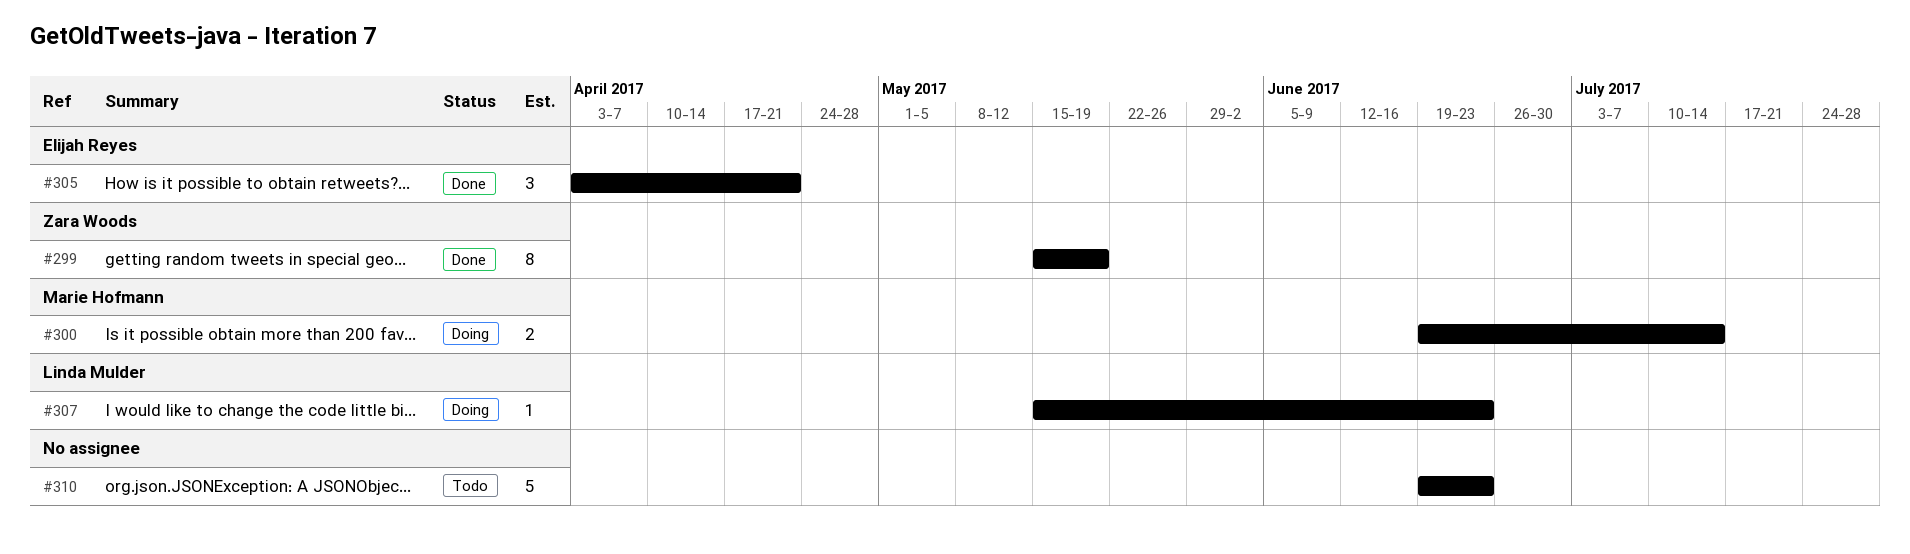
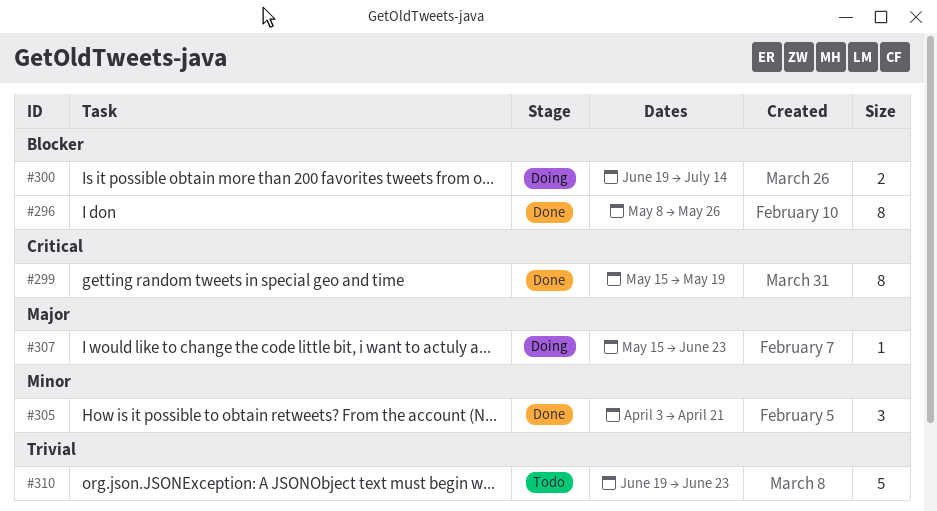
#296: none -> present

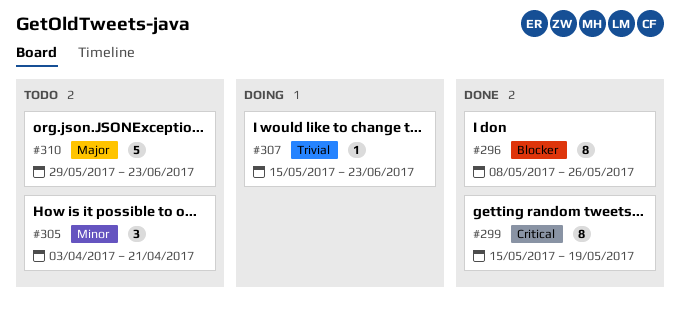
#300: present -> none
#305, status: Done -> Todo
#307, priority: Major -> Trivial
#310, priority: Trivial -> Major
#310, start: Jun 19 -> May 29

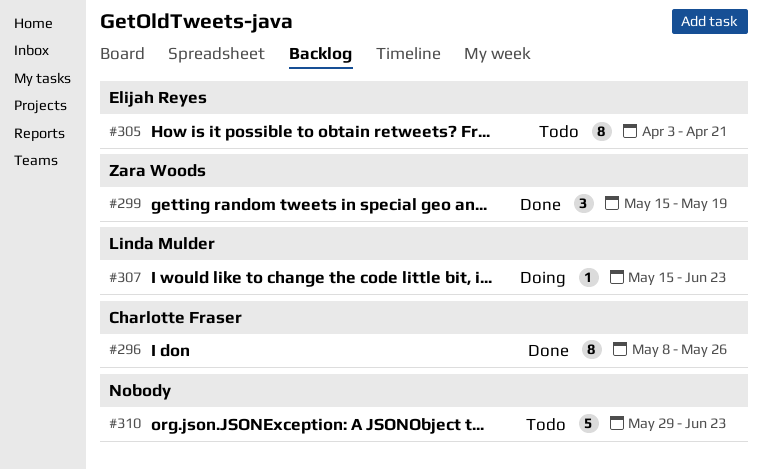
#299, estimate: 8 -> 3
#305, estimate: 3 -> 8

